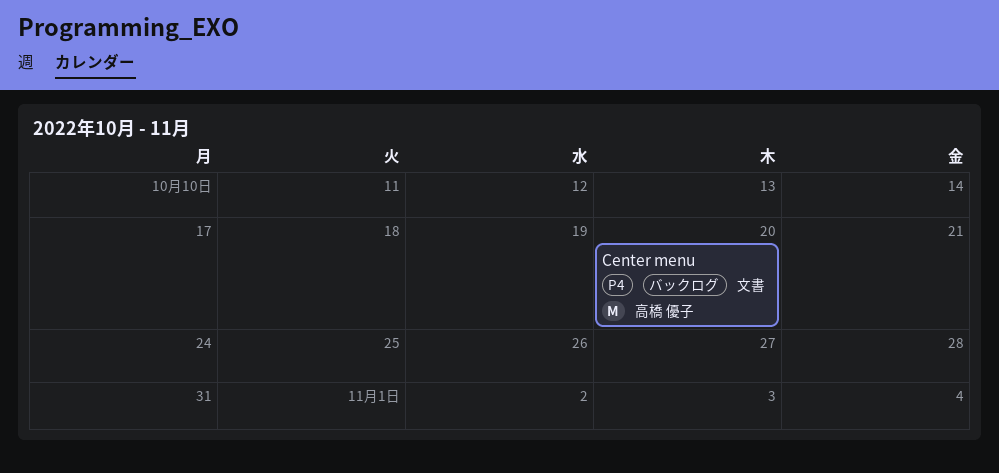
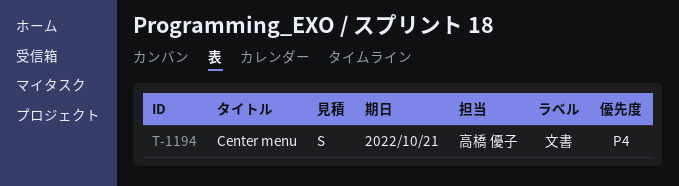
Center menu, estimate: M -> S
Center menu, due: Oct 20 -> Oct 21

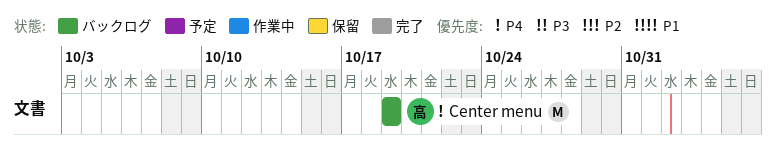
Center menu, estimate: S -> M
Center menu, due: Oct 21 -> Oct 19

